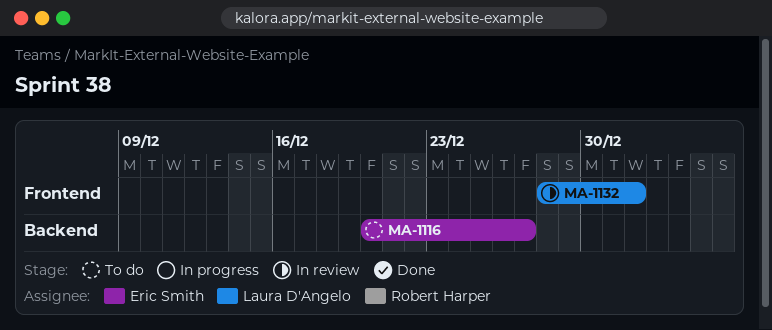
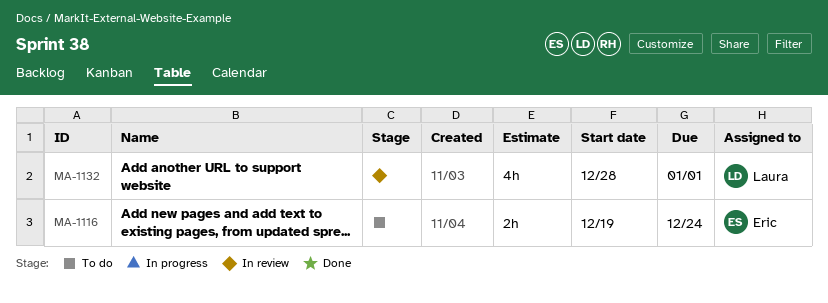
MA-1116, start: Dec 20 -> Dec 19
MA-1116, due: Dec 27 -> Dec 24

